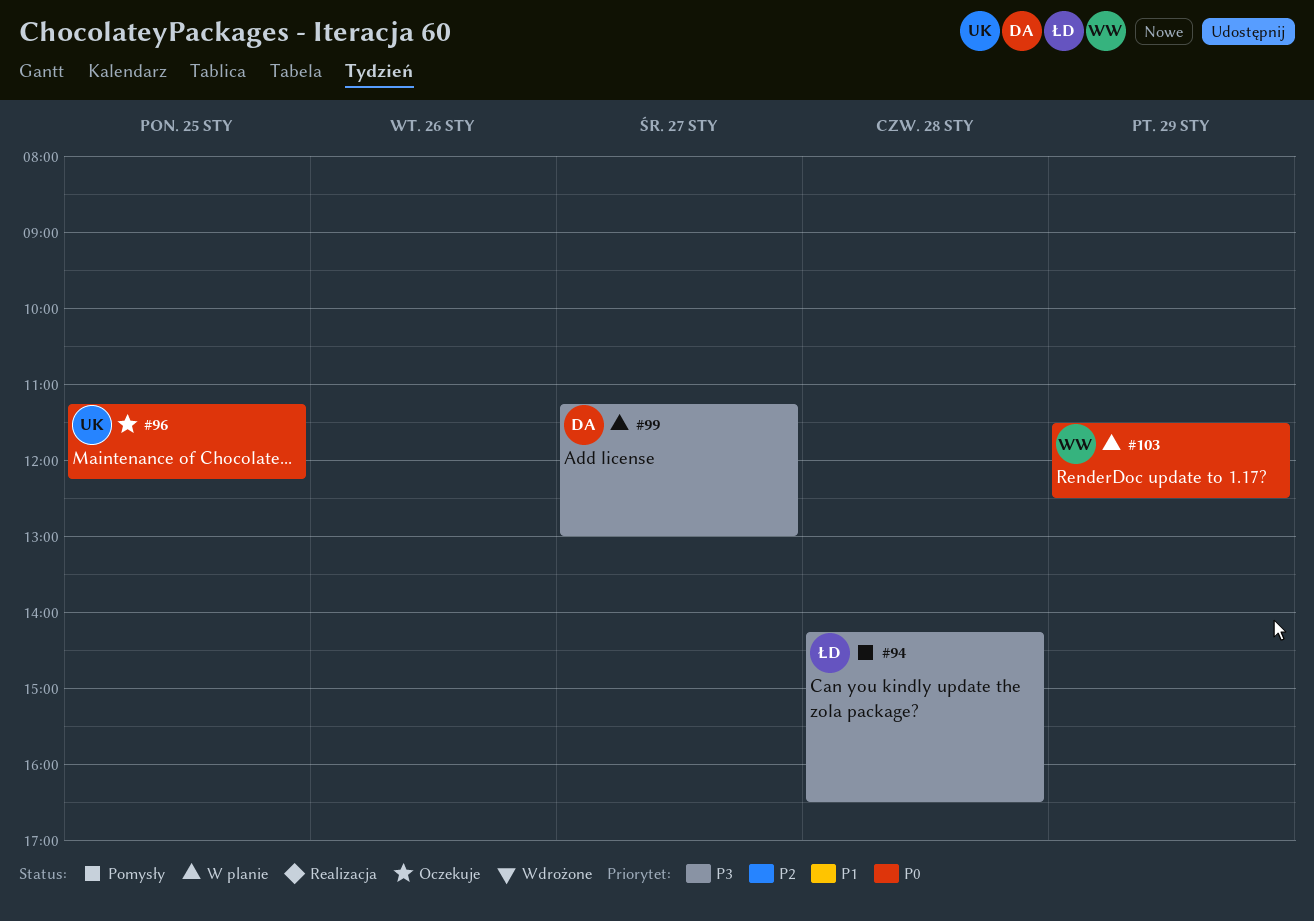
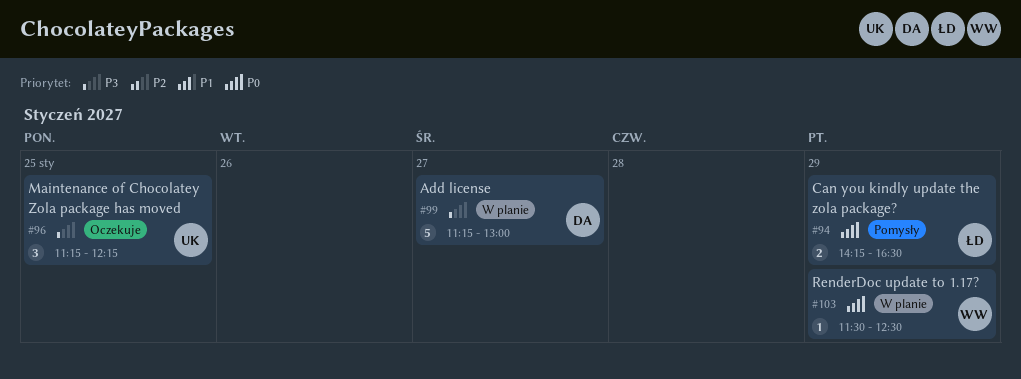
#94, priority: P3 -> P0
#94, day: Jan 28 -> Jan 29
#96, priority: P0 -> P3

